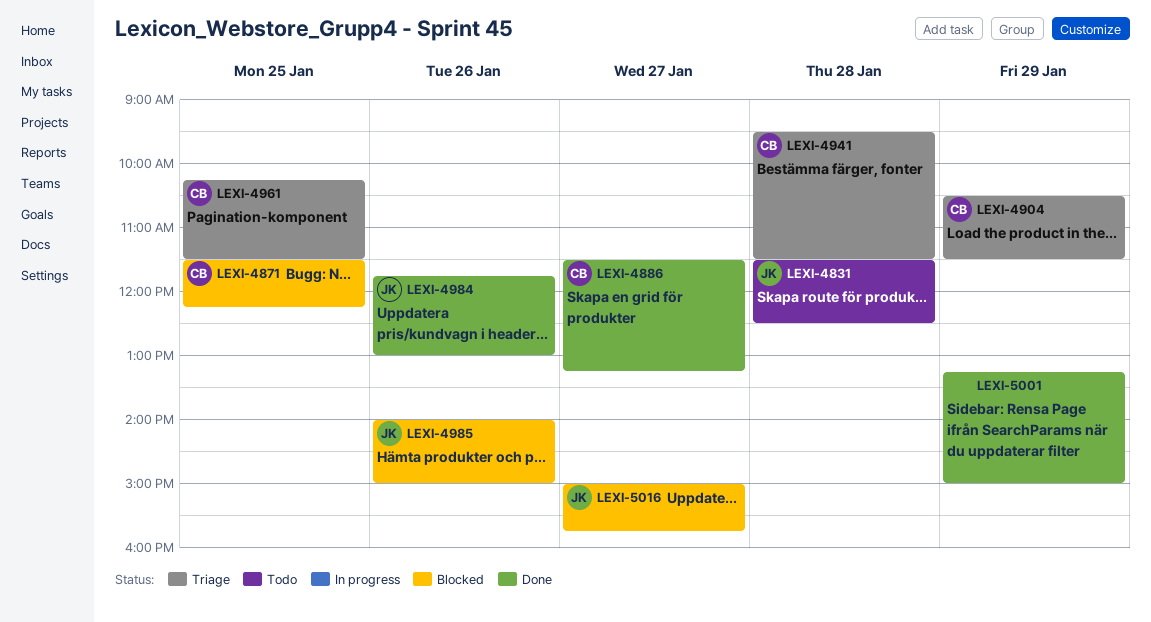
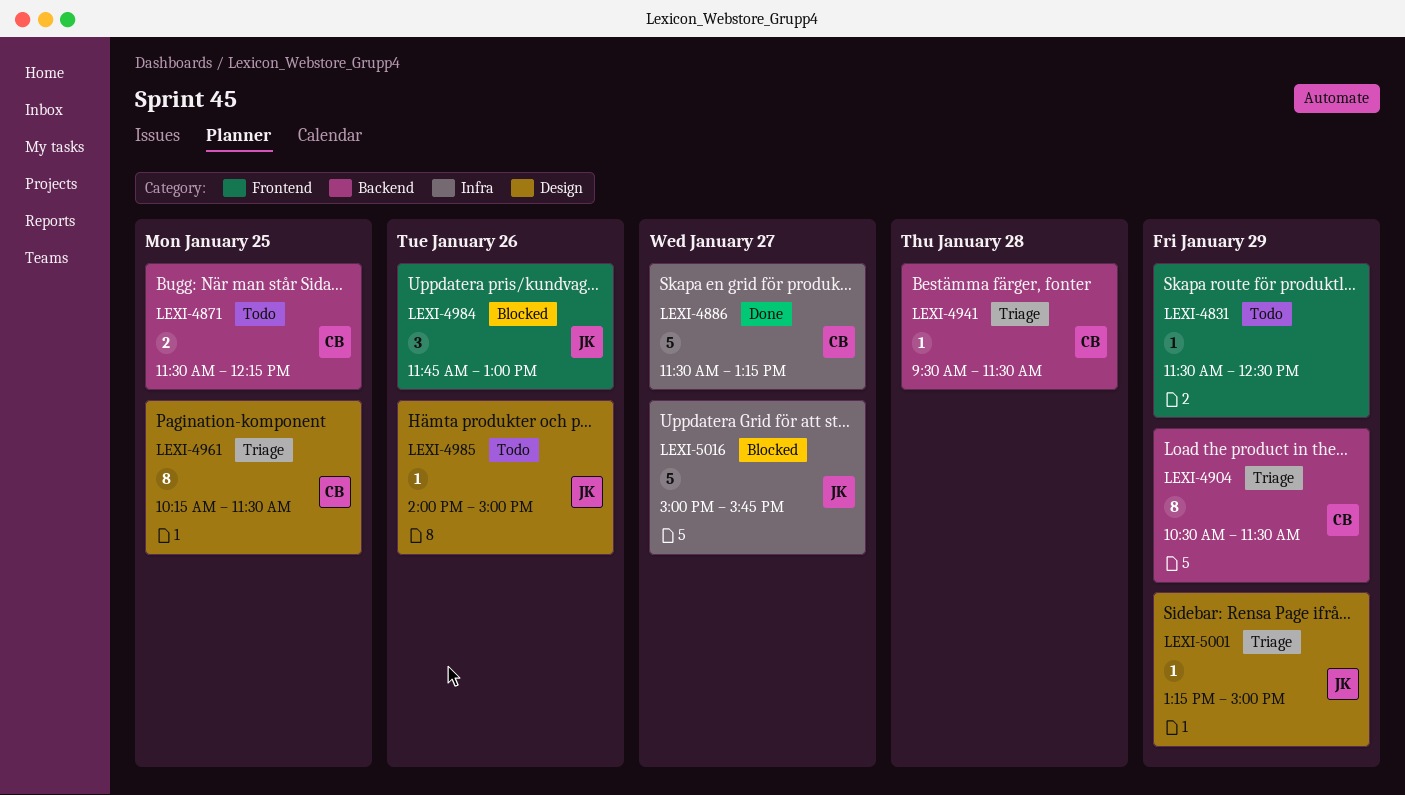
LEXI-4831, owner: JK -> none
LEXI-4831, day: Jan 28 -> Jan 29
LEXI-4871, status: Blocked -> Todo
LEXI-4984, status: Done -> Blocked
LEXI-4985, status: Blocked -> Todo
LEXI-5001, status: Done -> Triage
LEXI-5001, owner: none -> JK

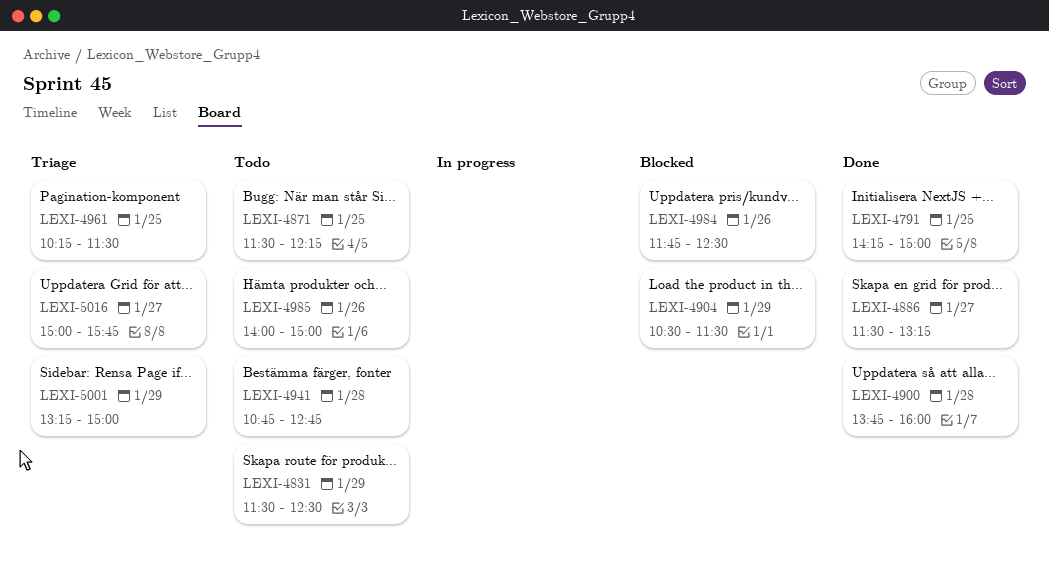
LEXI-4791: none -> present
LEXI-4900: none -> present
LEXI-4904, status: Triage -> Blocked
LEXI-4941, status: Triage -> Todo
LEXI-4941, begins: 09:30 -> 10:45
LEXI-4941, ends: 11:30 -> 12:45
LEXI-4984, ends: 13:00 -> 12:30
LEXI-5016, status: Blocked -> Triage

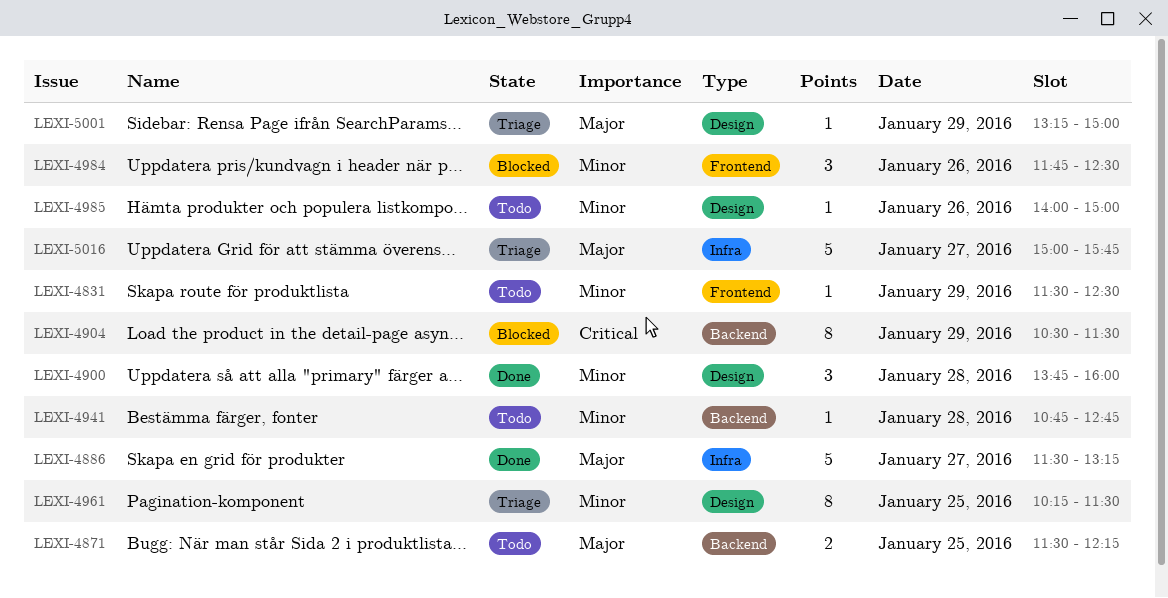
LEXI-4791: present -> none

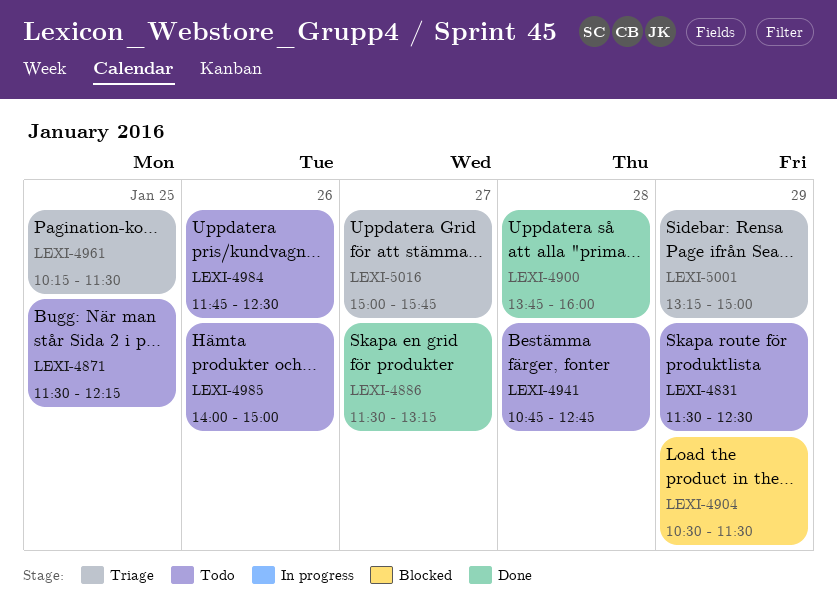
LEXI-4984, status: Blocked -> Todo

